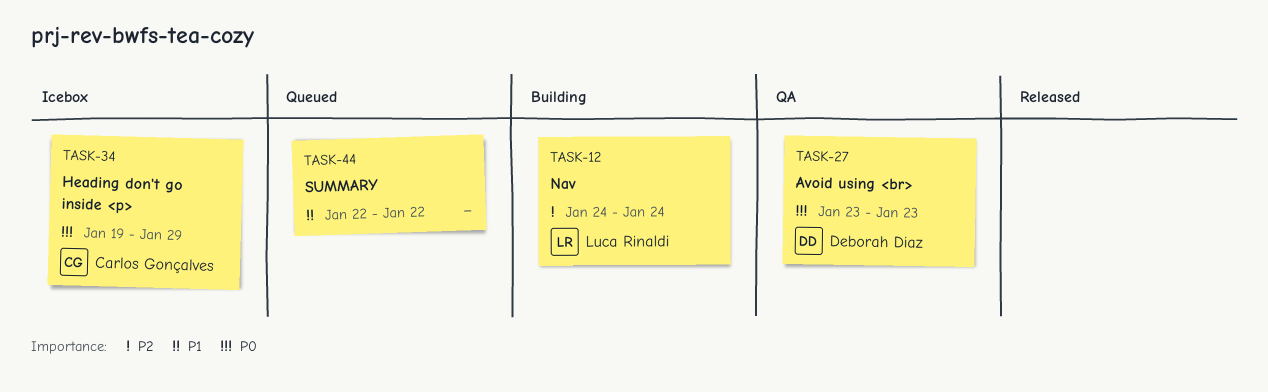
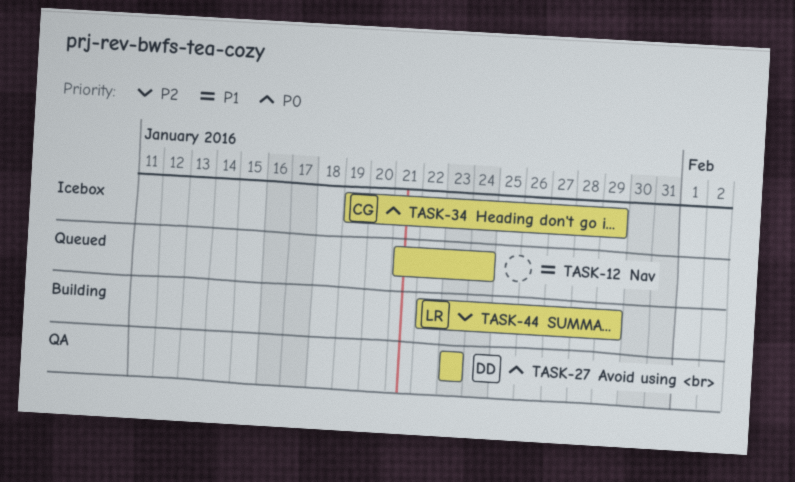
TASK-12, status: Building -> Queued
TASK-12, owner: Luca Rinaldi -> none
TASK-12, priority: P2 -> P1
TASK-12, start: Jan 24 -> Jan 21
TASK-44, status: Queued -> Building
TASK-44, owner: none -> Luca Rinaldi
TASK-44, priority: P1 -> P2
TASK-44, due: Jan 22 -> Jan 29

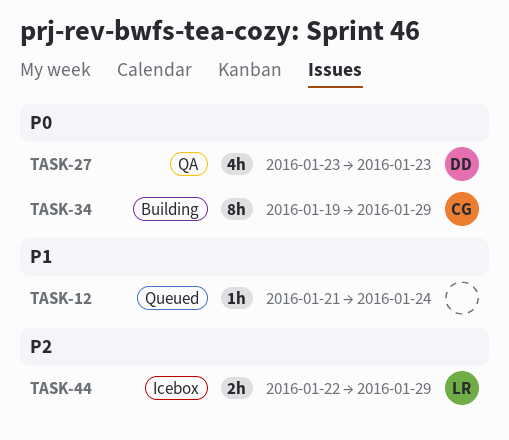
TASK-34, status: Icebox -> Building
TASK-44, status: Building -> Icebox

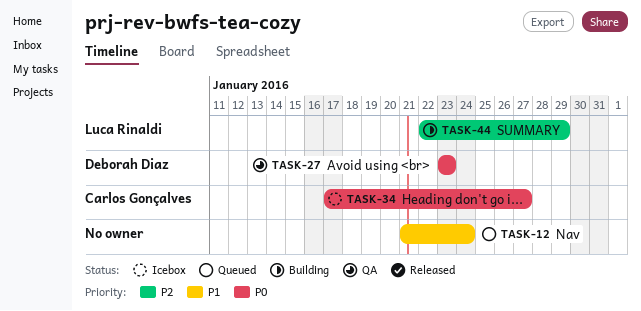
TASK-34, status: Building -> Icebox
TASK-34, start: Jan 19 -> Jan 17
TASK-34, due: Jan 29 -> Jan 27
TASK-44, status: Icebox -> Building

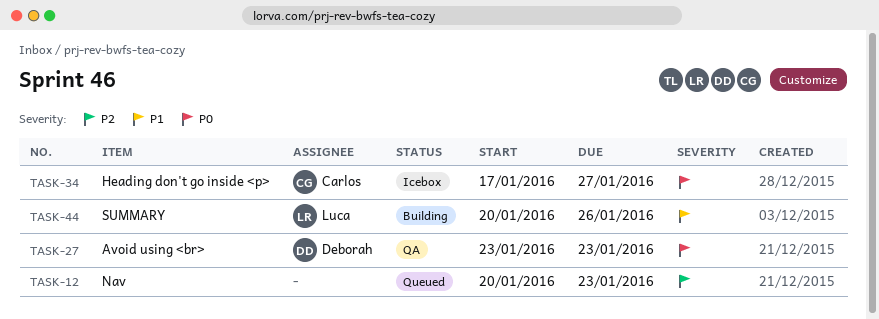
TASK-12, priority: P1 -> P2
TASK-12, start: Jan 21 -> Jan 20
TASK-12, due: Jan 24 -> Jan 23
TASK-44, priority: P2 -> P1
TASK-44, start: Jan 22 -> Jan 20
TASK-44, due: Jan 29 -> Jan 26

